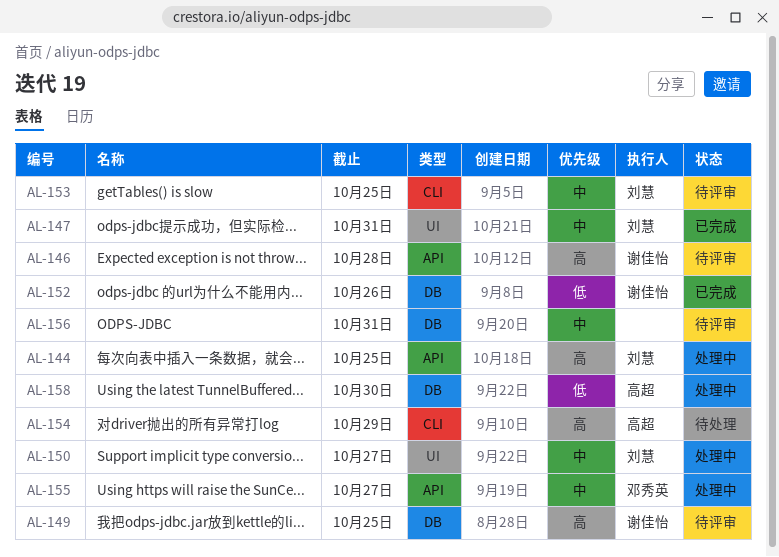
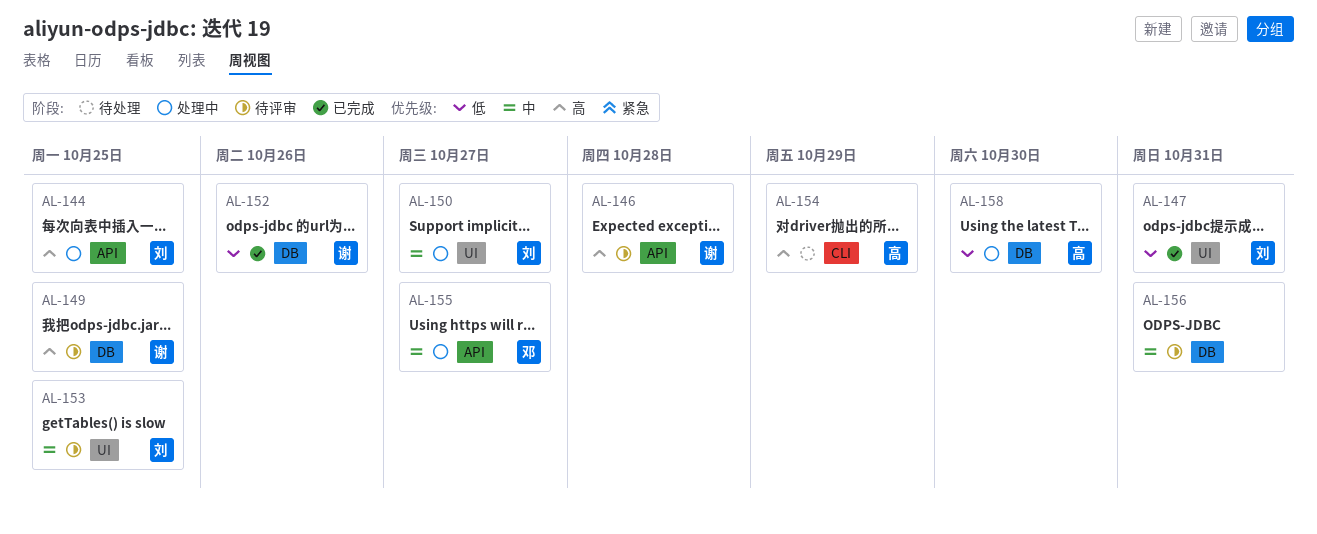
AL-147, priority: 中 -> 低
AL-153, label: CLI -> UI

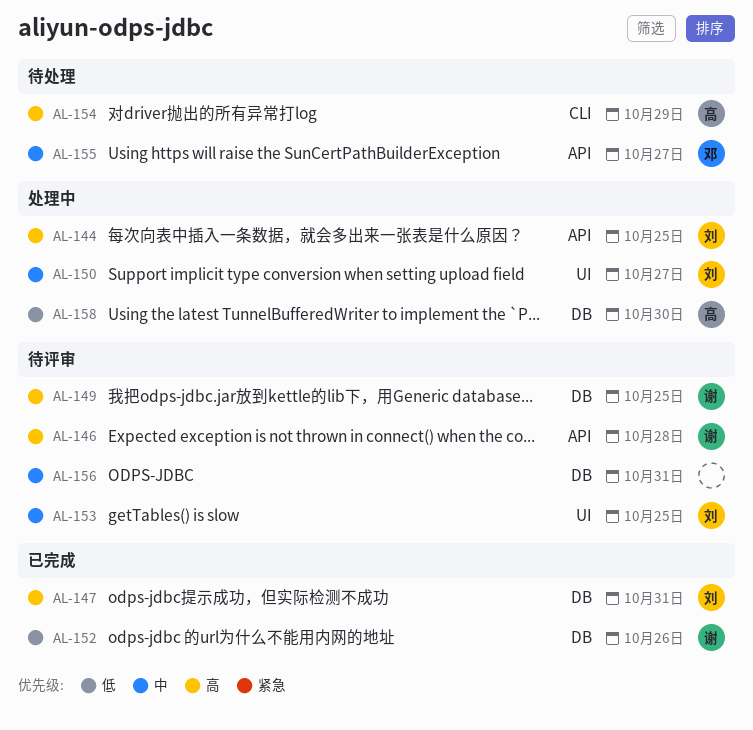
AL-147, priority: 低 -> 高
AL-147, label: UI -> DB
AL-155, status: 处理中 -> 待处理

